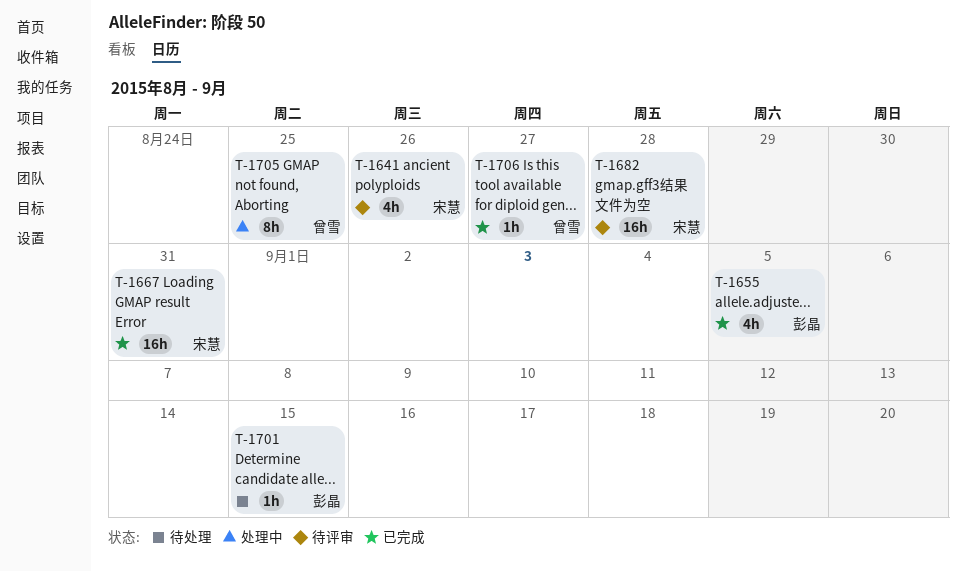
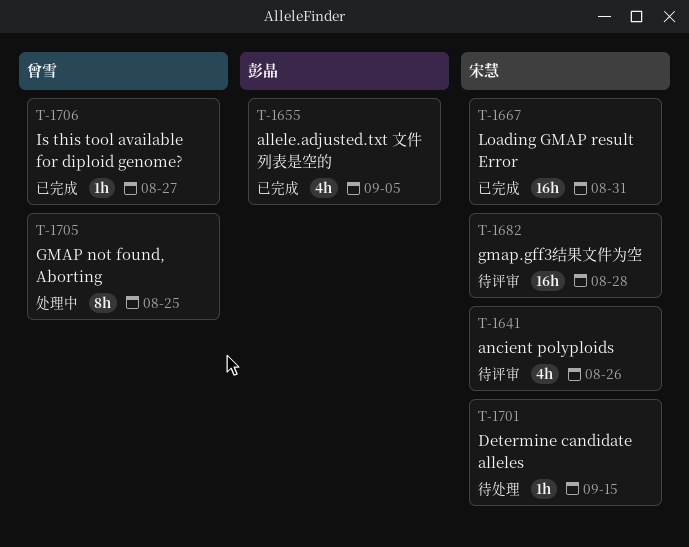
T-1701, owner: 彭晶 -> 宋慧

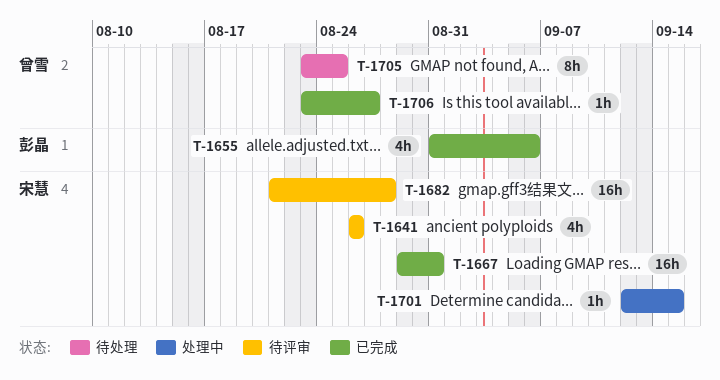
T-1655, due: Sep 5 -> Sep 6
T-1701, status: 待处理 -> 处理中
T-1705, status: 处理中 -> 待处理

